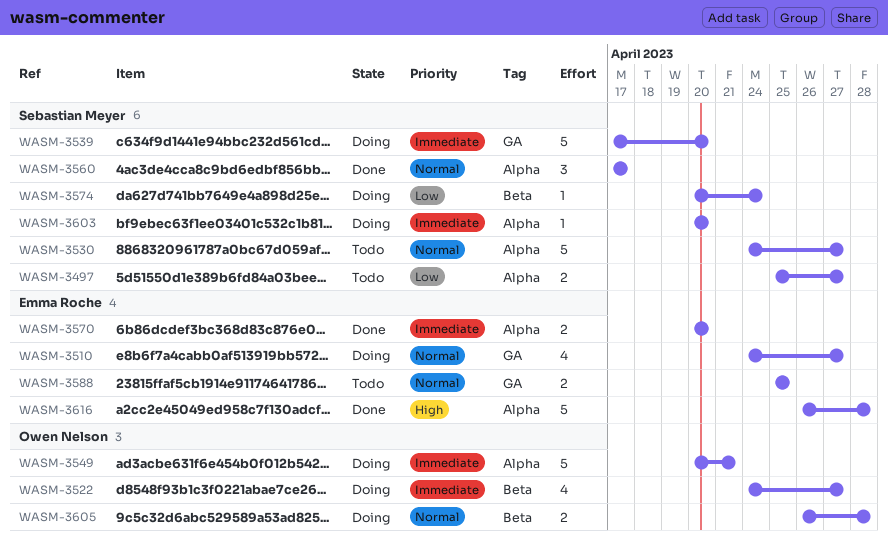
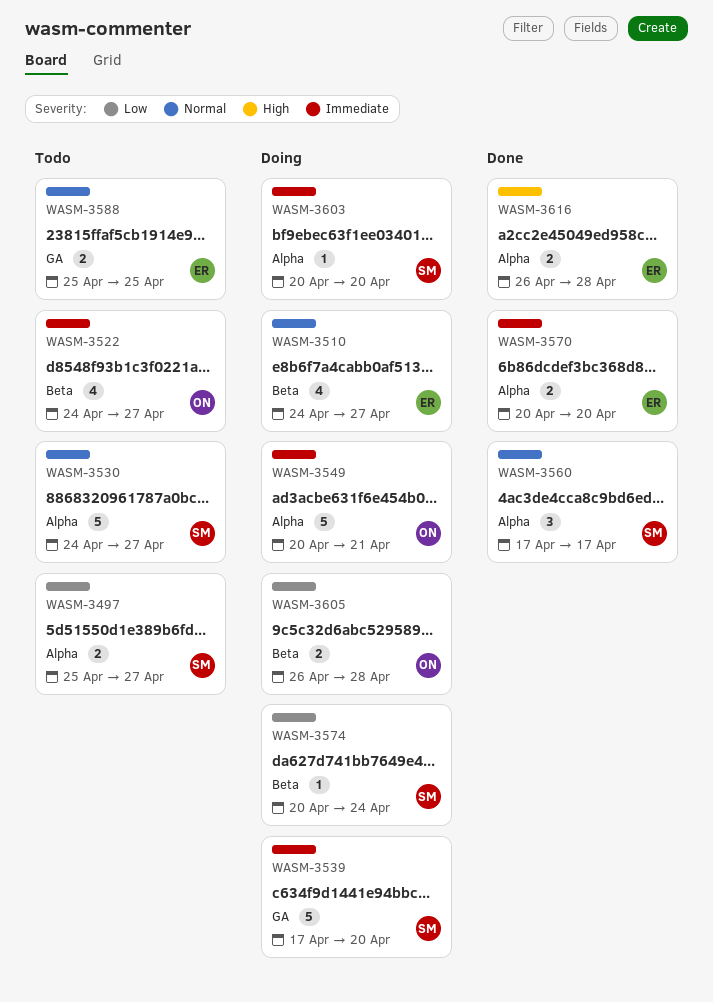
WASM-3510, label: GA -> Beta
WASM-3522, status: Doing -> Todo
WASM-3605, priority: Normal -> Low
WASM-3616, estimate: 5 -> 2

